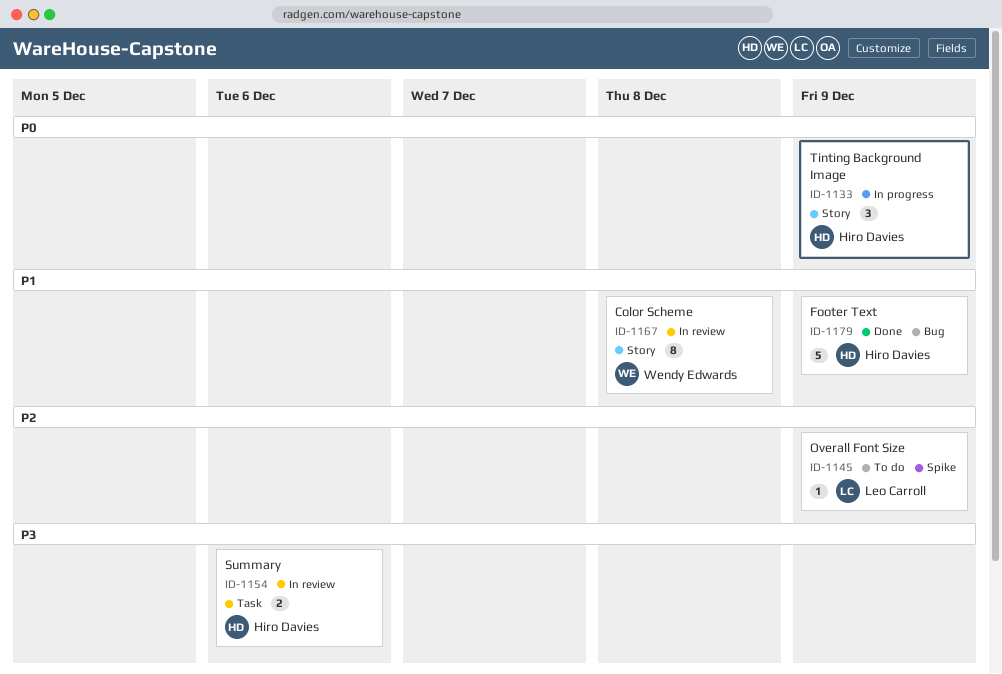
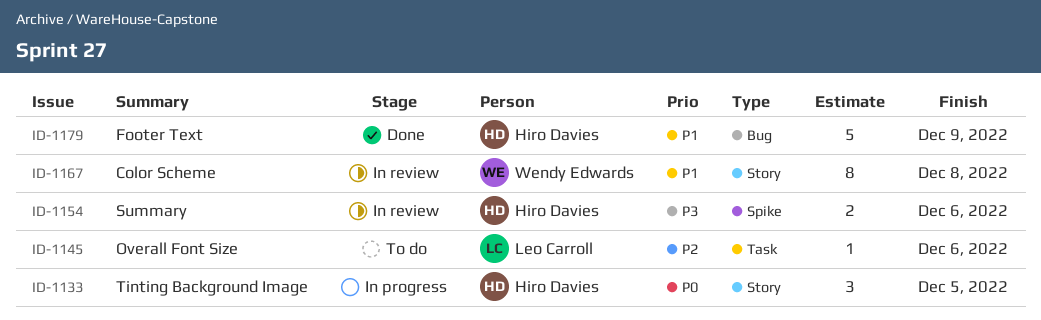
ID-1133, due: Dec 9 -> Dec 5
ID-1145, label: Spike -> Task
ID-1145, due: Dec 9 -> Dec 6
ID-1154, label: Task -> Spike

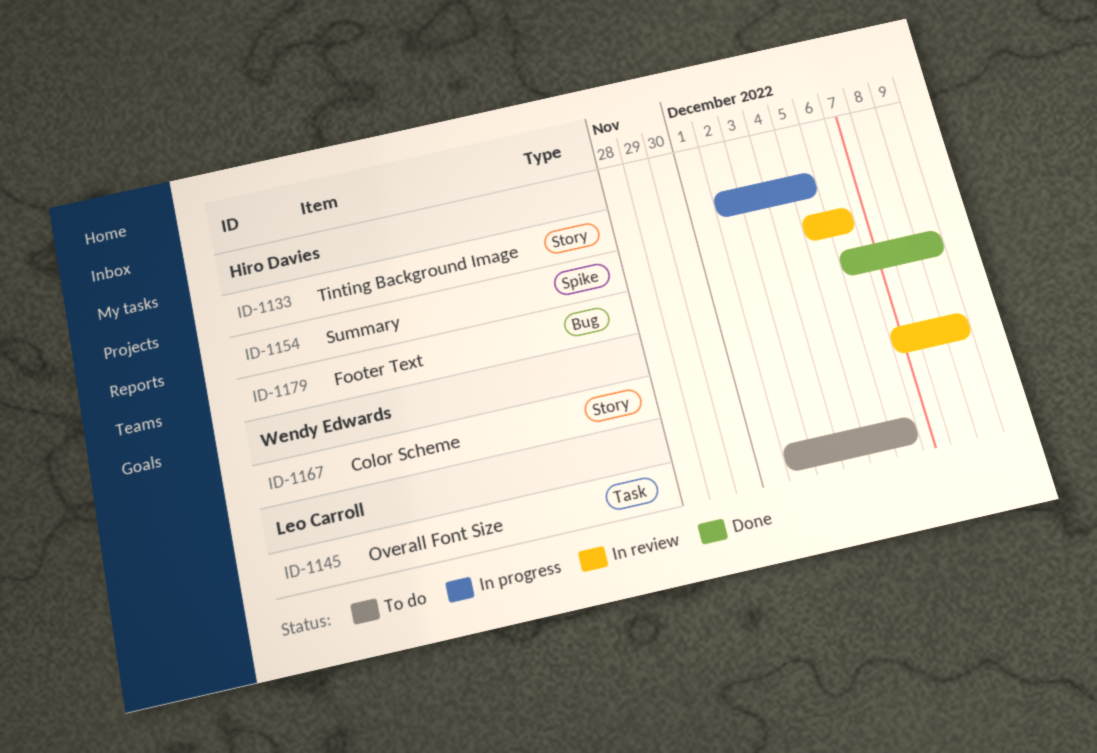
ID-1167, due: Dec 8 -> Dec 9

